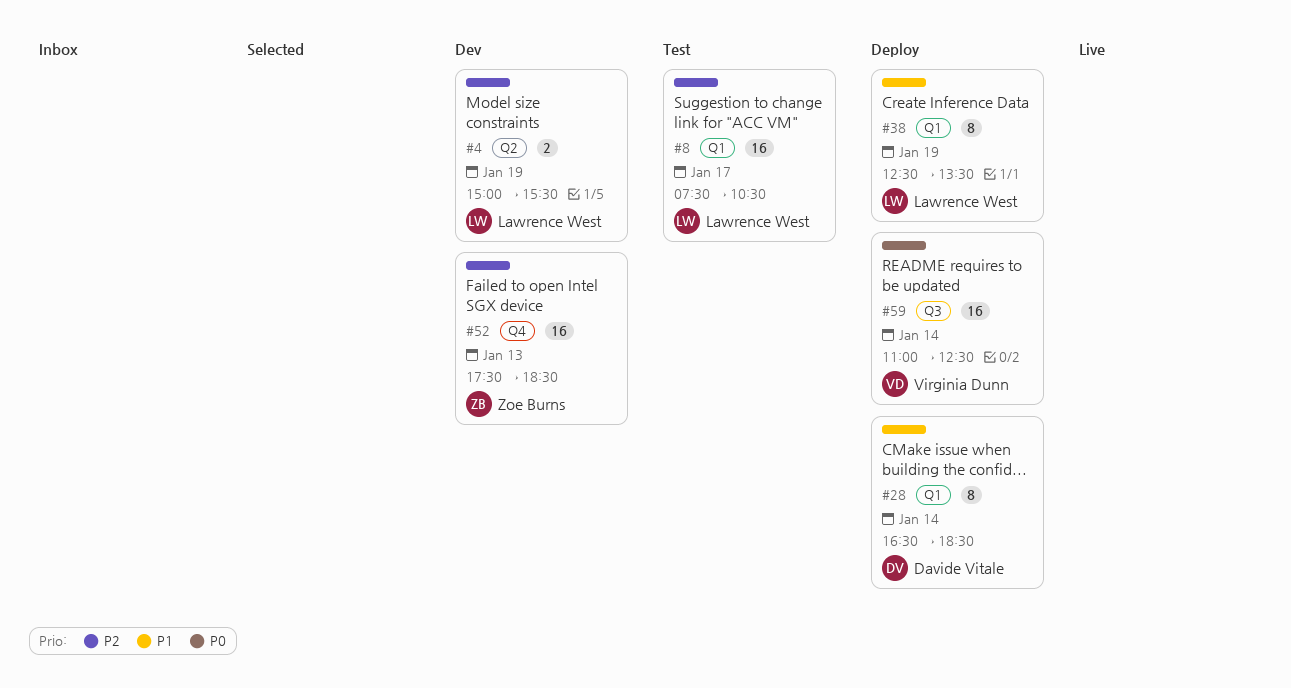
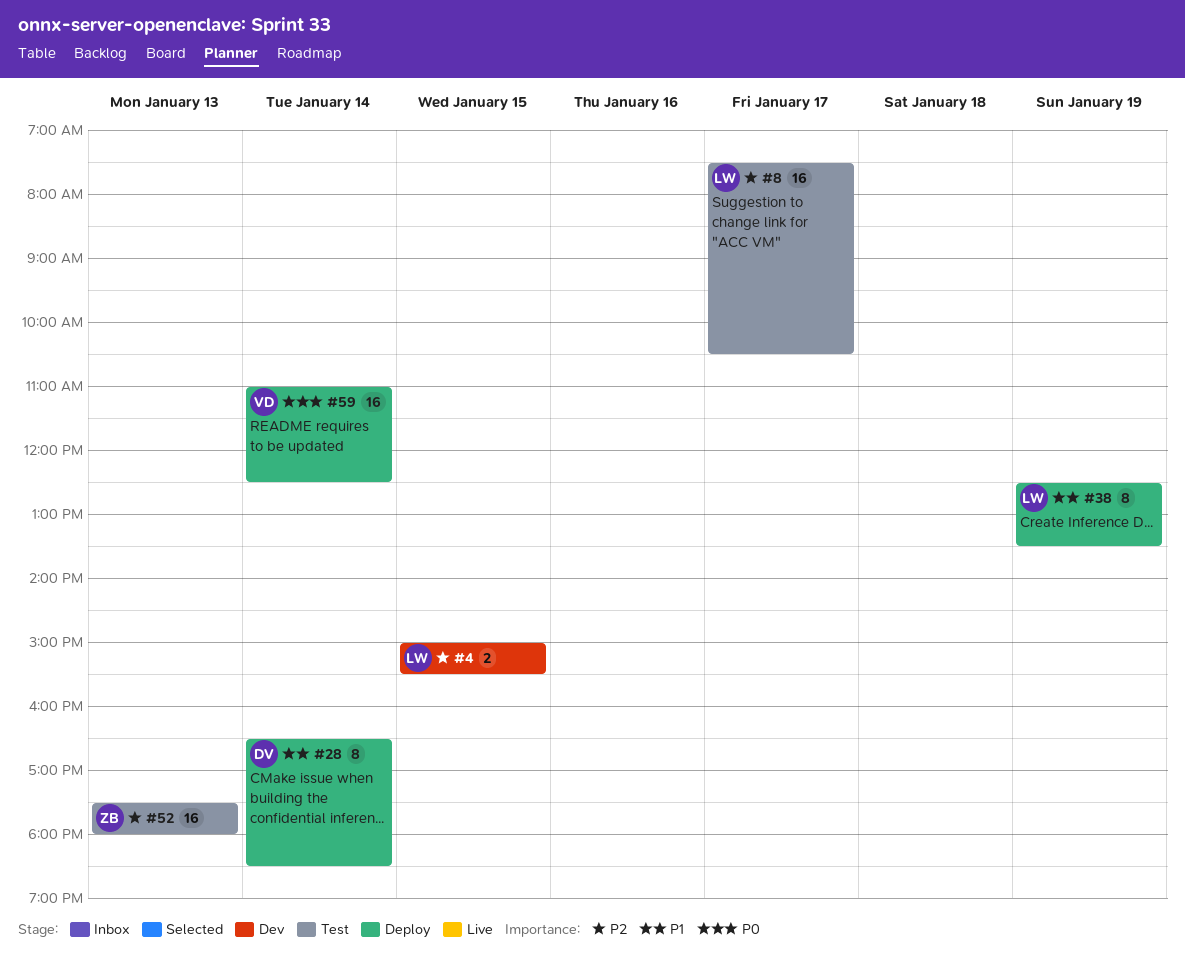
#4, day: Jan 19 -> Jan 15
#52, status: Dev -> Test
#52, ends: 18:30 -> 18:00

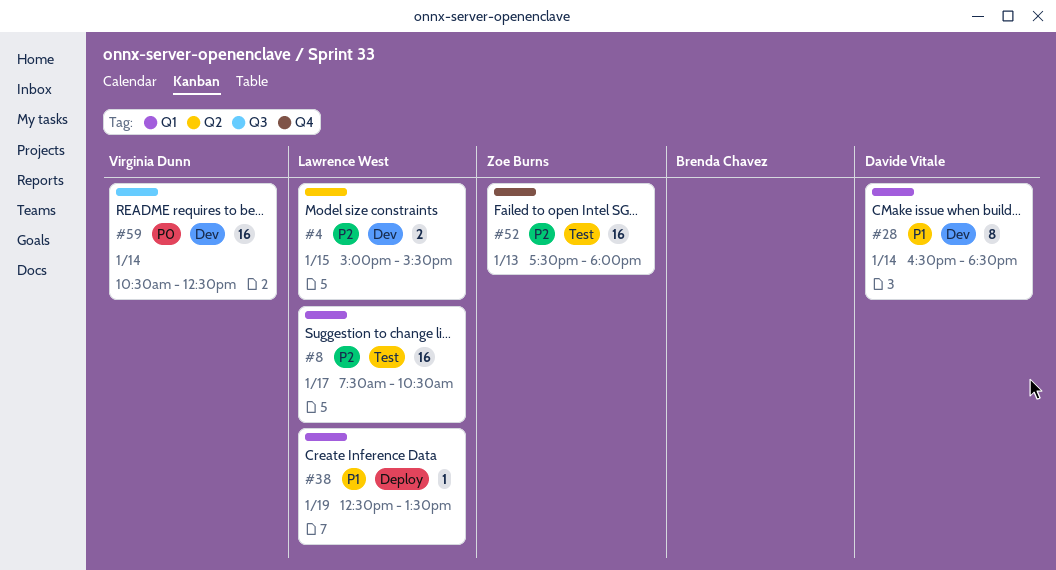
#28, status: Deploy -> Dev
#38, estimate: 8 -> 1
#59, status: Deploy -> Dev
#59, begins: 11:00 -> 10:30

